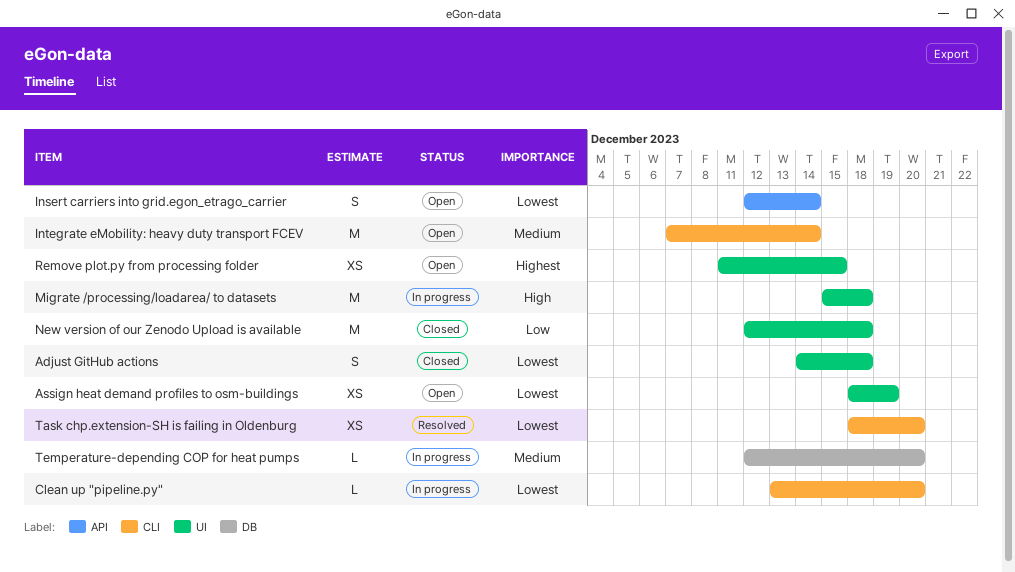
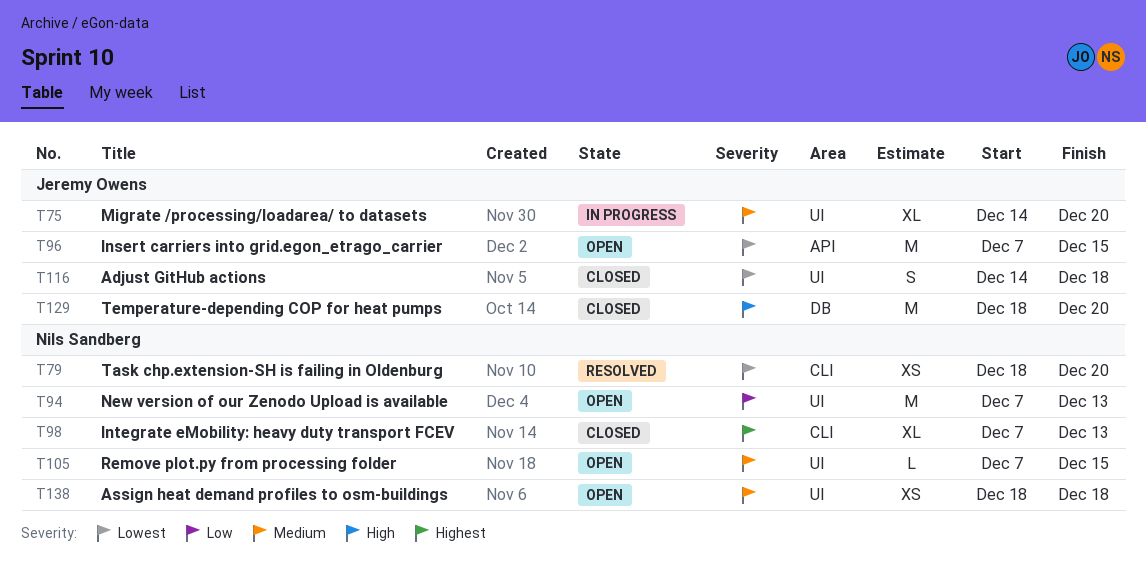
Assign heat demand profiles to osm-buildings, priority: Lowest -> Medium
Assign heat demand profiles to osm-buildings, due: Dec 19 -> Dec 18
Clean up "pipeline.py": present -> none
Insert carriers into grid.egon_etrago_carrier, estimate: S -> M
Insert carriers into grid.egon_etrago_carrier, start: Dec 12 -> Dec 7
Insert carriers into grid.egon_etrago_carrier, due: Dec 14 -> Dec 15
Integrate eMobility: heavy duty transport FCEV, status: Open -> Closed
Integrate eMobility: heavy duty transport FCEV, priority: Medium -> Highest
Integrate eMobility: heavy duty transport FCEV, estimate: M -> XL
Integrate eMobility: heavy duty transport FCEV, due: Dec 14 -> Dec 13
Migrate /processing/loadarea/ to datasets, priority: High -> Medium
Migrate /processing/loadarea/ to datasets, estimate: M -> XL
Migrate /processing/loadarea/ to datasets, start: Dec 15 -> Dec 14
Migrate /processing/loadarea/ to datasets, due: Dec 18 -> Dec 20
New version of our Zenodo Upload is available, status: Closed -> Open
New version of our Zenodo Upload is available, start: Dec 12 -> Dec 7
New version of our Zenodo Upload is available, due: Dec 18 -> Dec 13
Remove plot.py from processing folder, priority: Highest -> Medium
Remove plot.py from processing folder, estimate: XS -> L
Remove plot.py from processing folder, start: Dec 11 -> Dec 7
Temperature-depending COP for heat pumps, status: In progress -> Closed
Temperature-depending COP for heat pumps, priority: Medium -> High
Temperature-depending COP for heat pumps, estimate: L -> M
Temperature-depending COP for heat pumps, start: Dec 12 -> Dec 18

